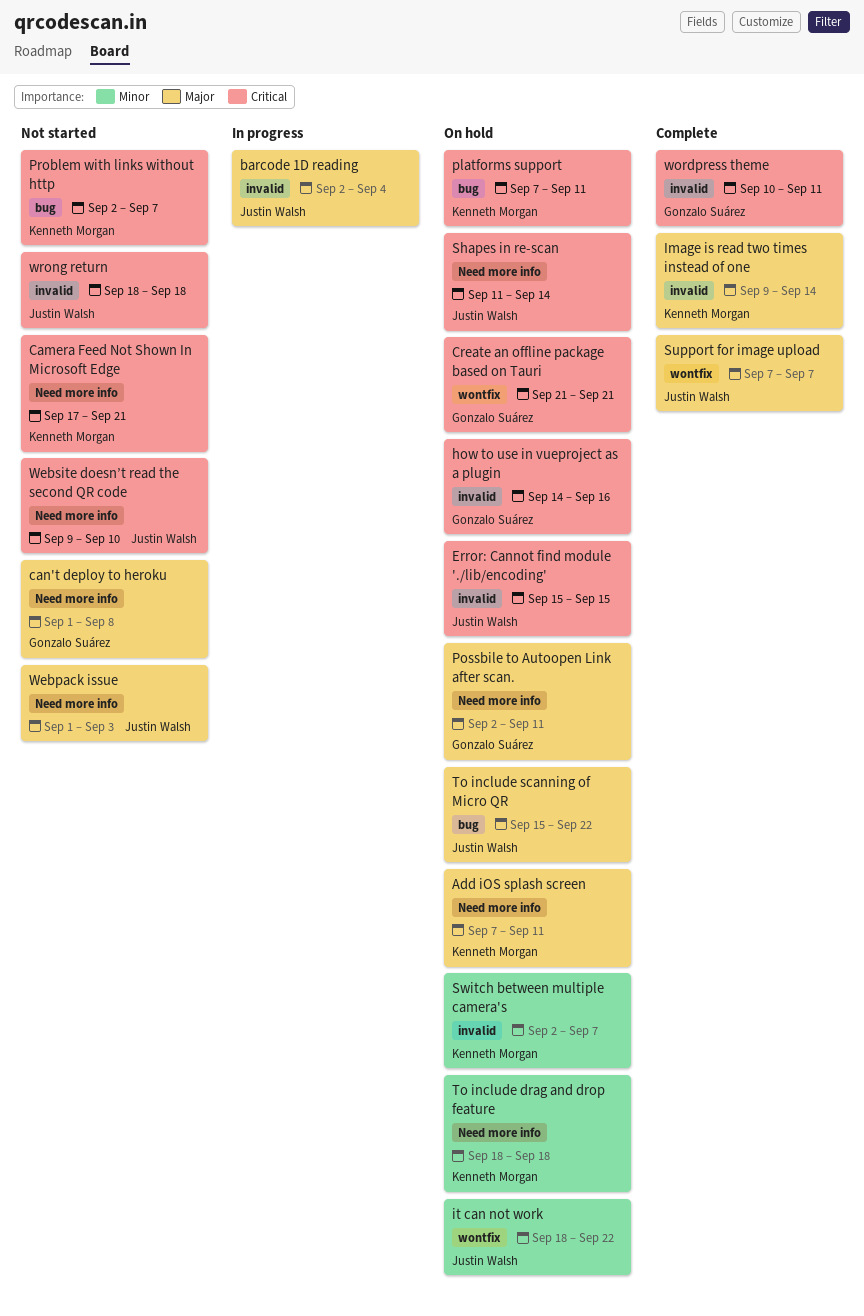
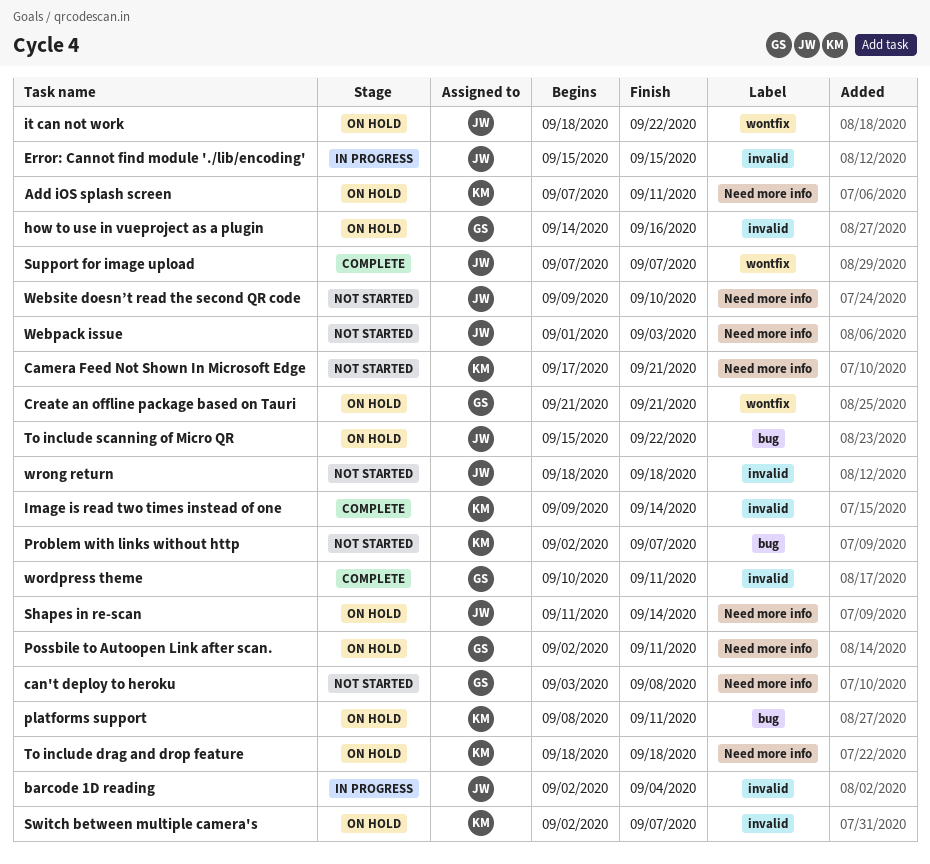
can't deploy to heroku, start: Sep 1 -> Sep 3
Error: Cannot find module './lib/encoding', status: On hold -> In progress
platforms support, start: Sep 7 -> Sep 8

